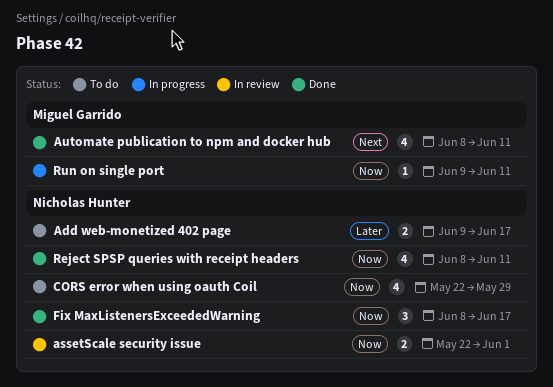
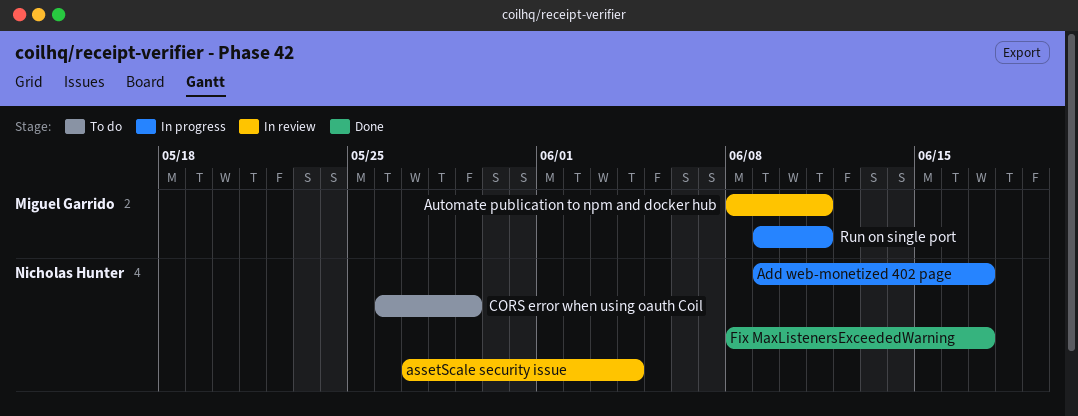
Add web-monetized 402 page, status: To do -> In progress
assetScale security issue, start: May 22 -> May 27
assetScale security issue, due: Jun 1 -> Jun 4
Automate publication to npm and docker hub, status: Done -> In review
CORS error when using oauth Coil, start: May 22 -> May 26
Reject SPSP queries with receipt headers: present -> none

